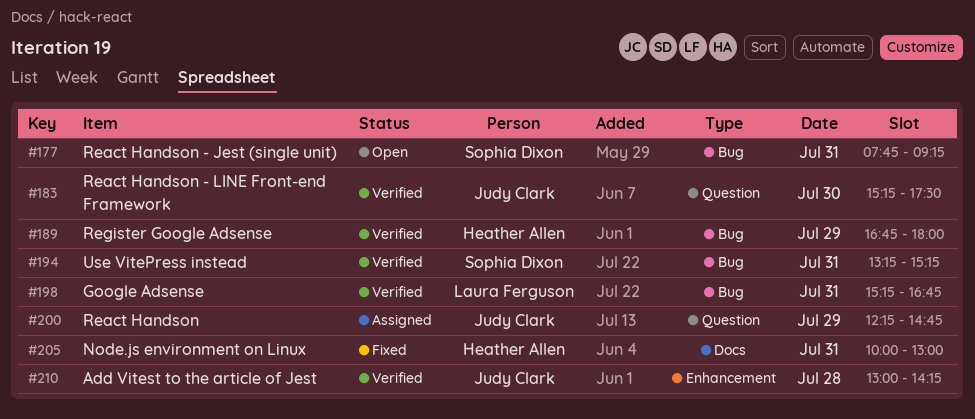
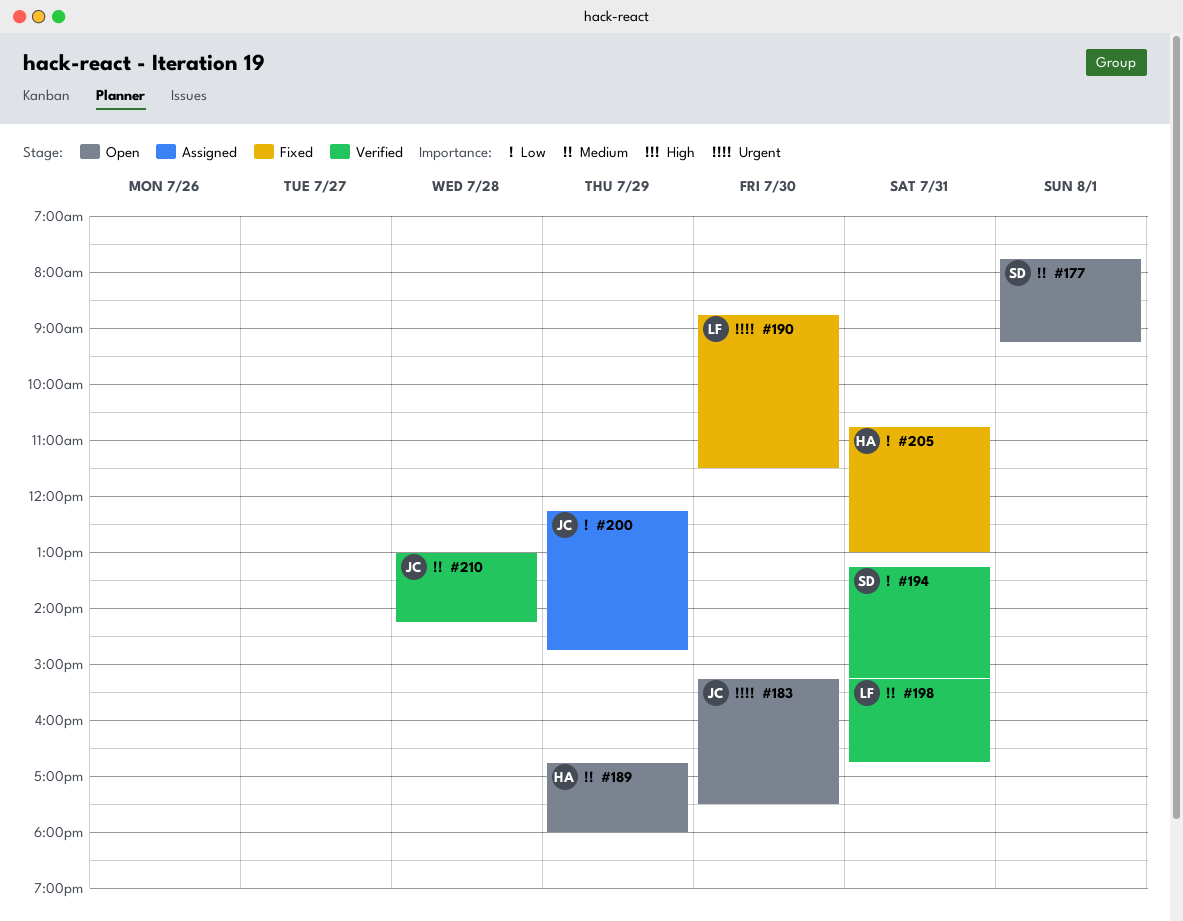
#177, day: Jul 31 -> Aug 1
#183, status: Verified -> Open
#189, status: Verified -> Open
#190: none -> present
#205, begins: 10:00 -> 10:45

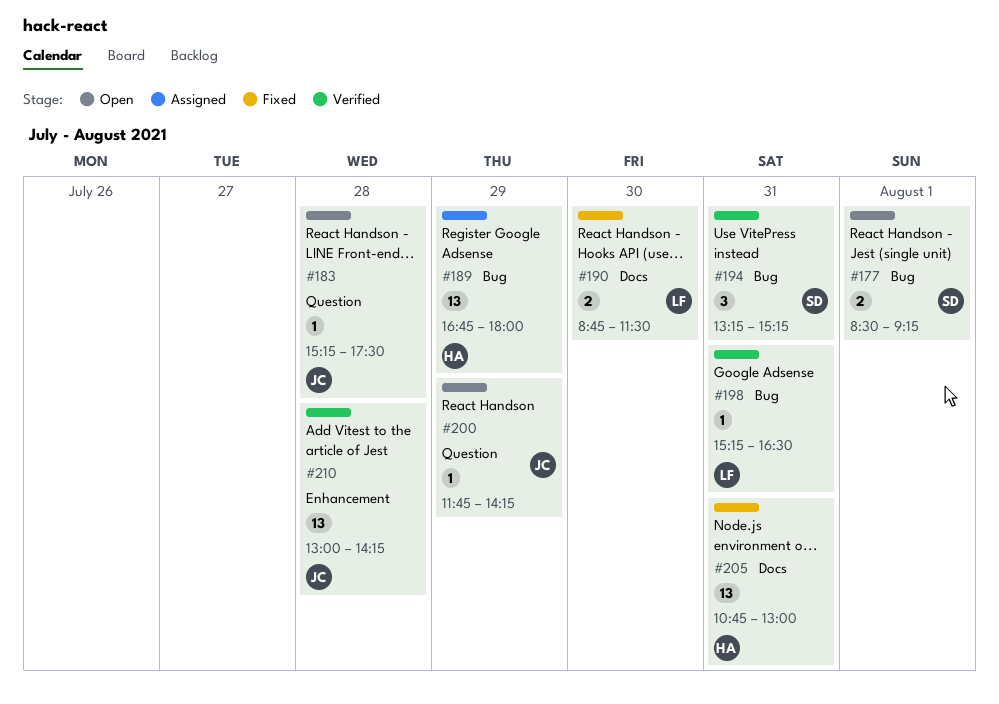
#177, begins: 07:45 -> 08:30
#183, day: Jul 30 -> Jul 28
#189, status: Open -> Assigned
#198, ends: 16:45 -> 16:30
#200, status: Assigned -> Open
#200, begins: 12:15 -> 11:45
#200, ends: 14:45 -> 14:15

